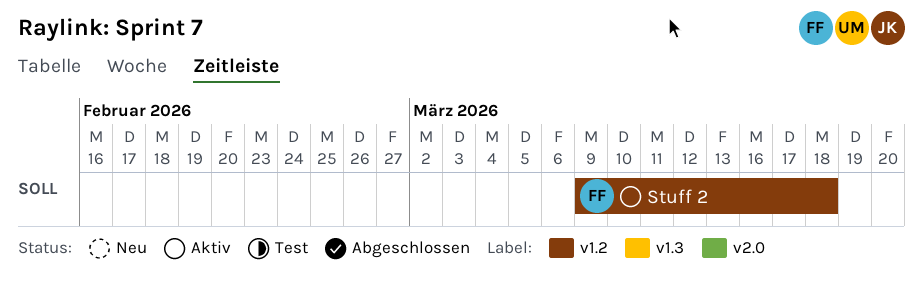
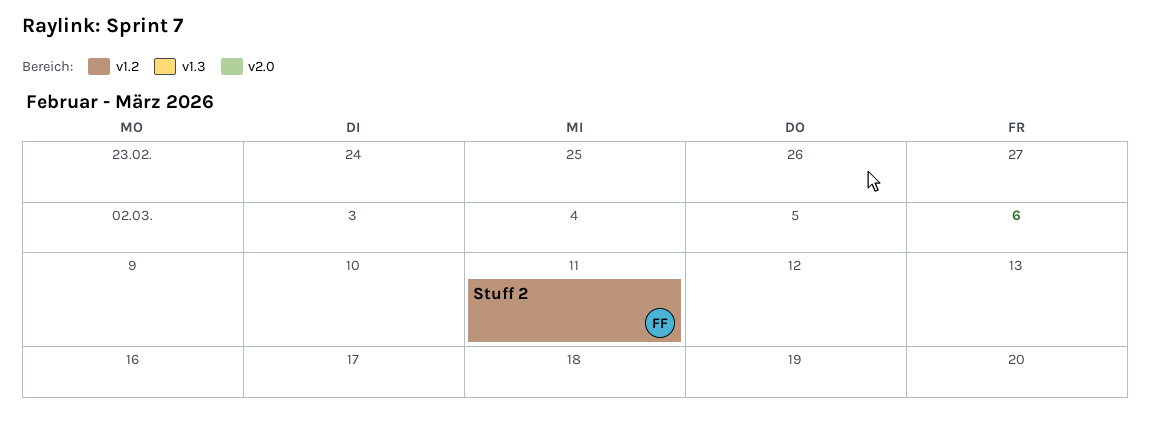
Stuff 2, due: Mar 18 -> Mar 11

